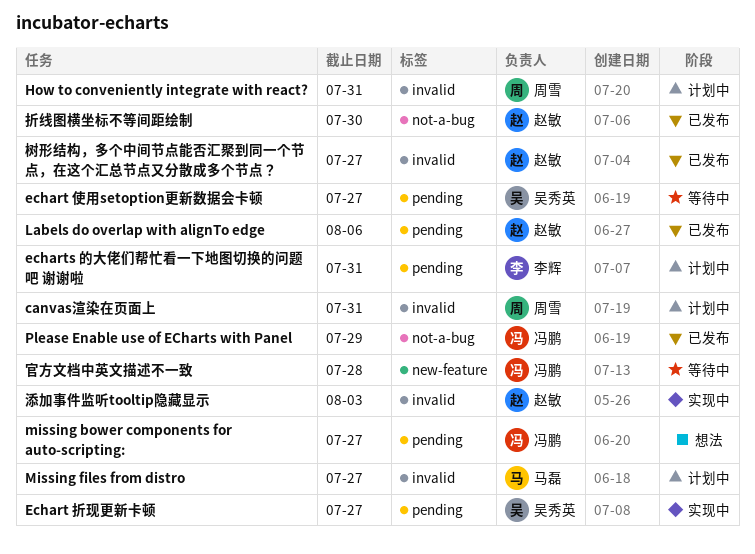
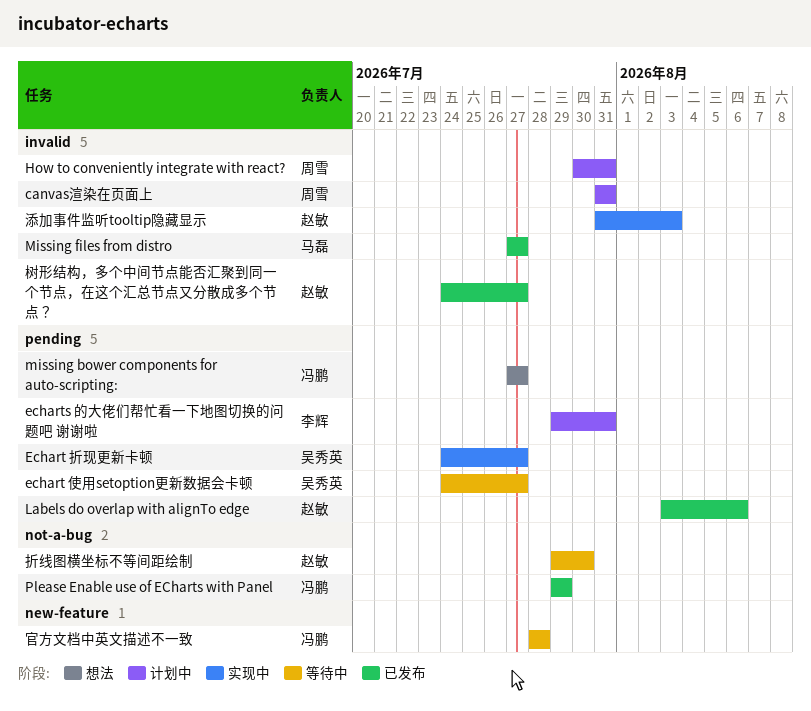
Missing files from distro, status: 计划中 -> 已发布
折线图横坐标不等间距绘制, status: 已发布 -> 等待中

